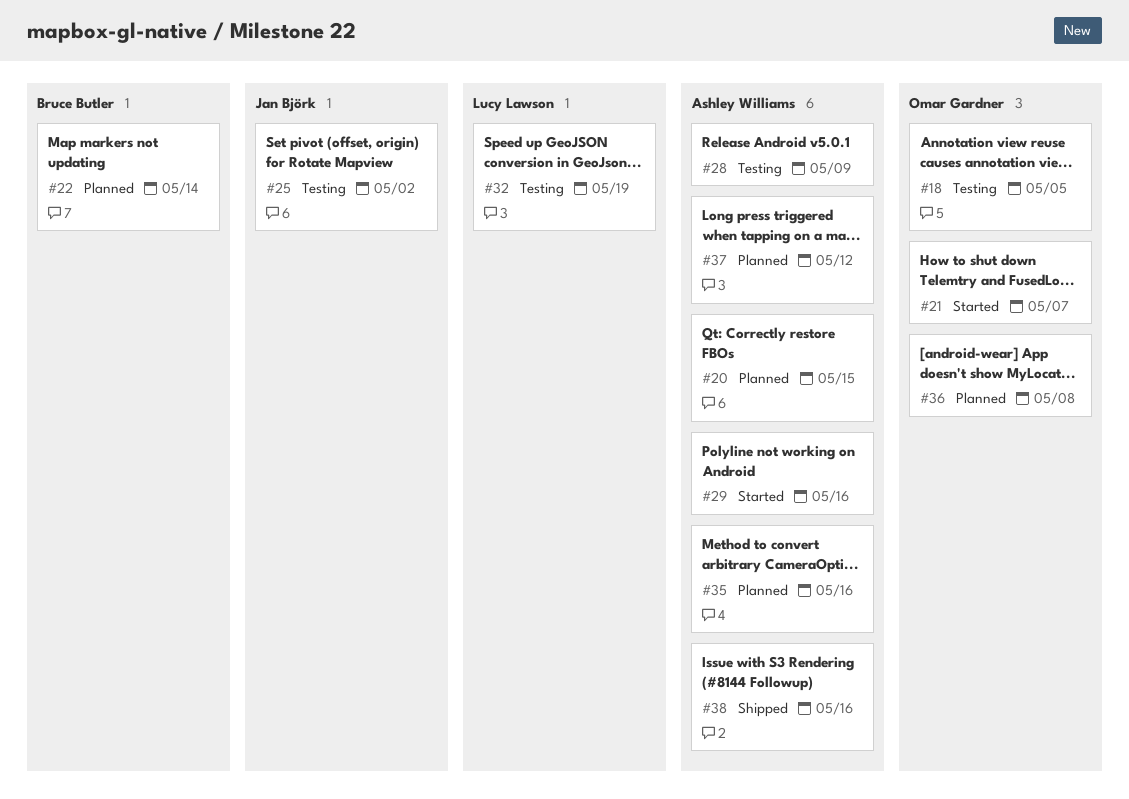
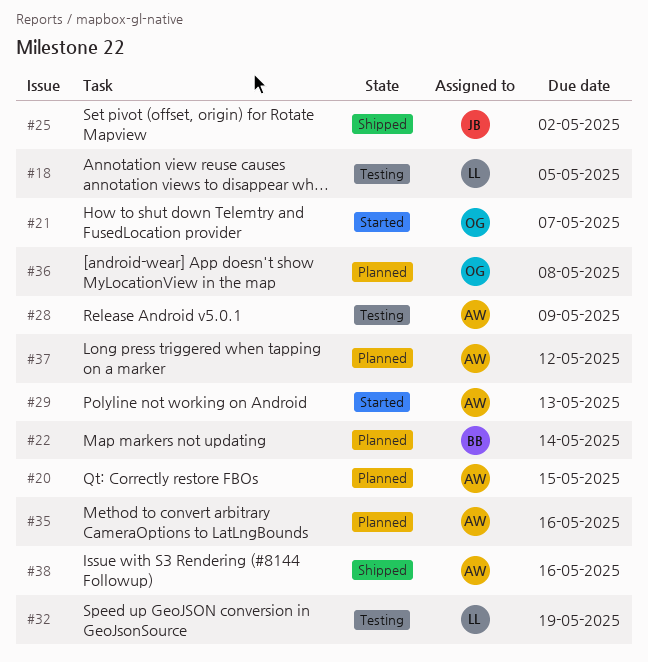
#18, owner: Omar Gardner -> Lucy Lawson
#25, status: Testing -> Shipped
#29, due: May 16 -> May 13

